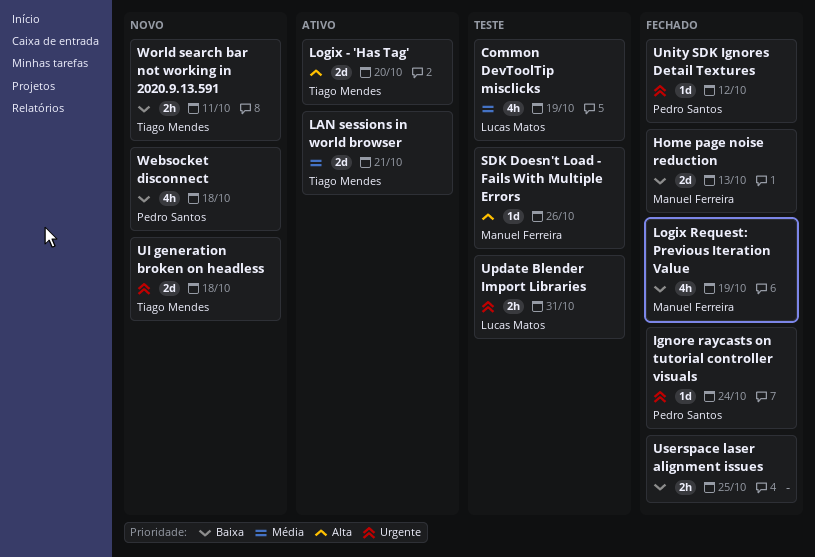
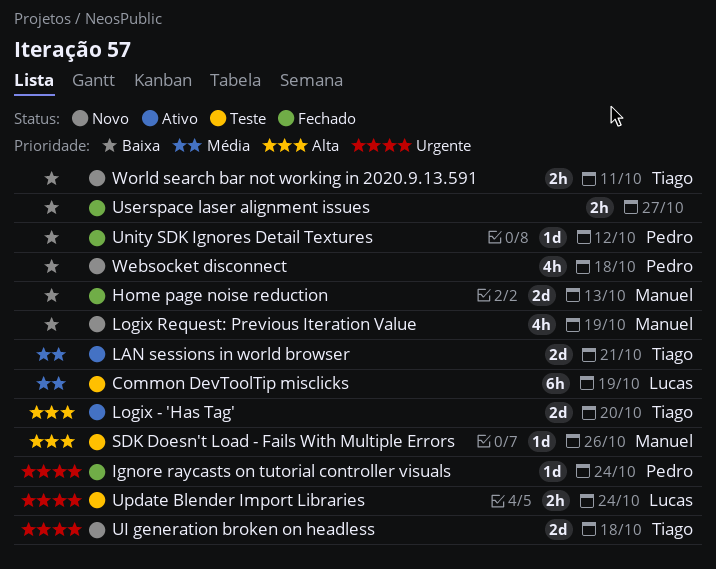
Common DevToolTip misclicks, estimate: 4h -> 6h
Logix Request: Previous Iteration Value, status: Fechado -> Novo
Unity SDK Ignores Detail Textures, priority: Urgente -> Baixa
Update Blender Import Libraries, due: Oct 31 -> Oct 24
Userspace laser alignment issues, due: Oct 25 -> Oct 27

